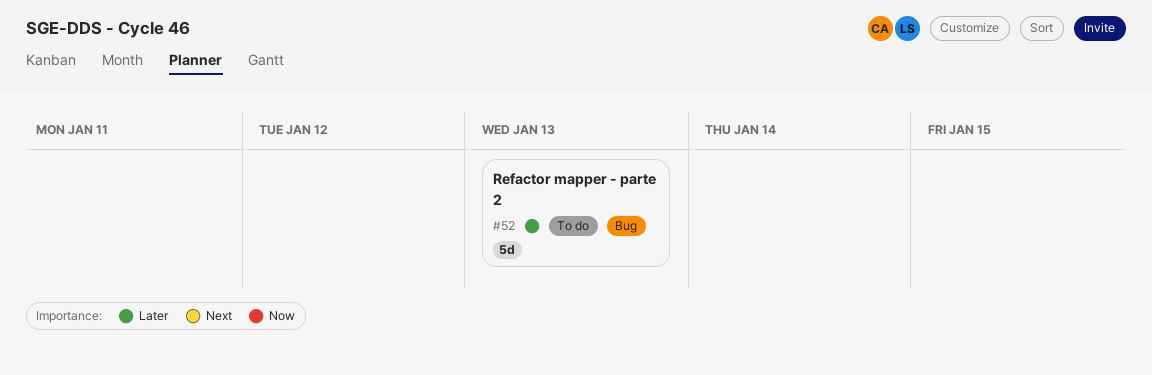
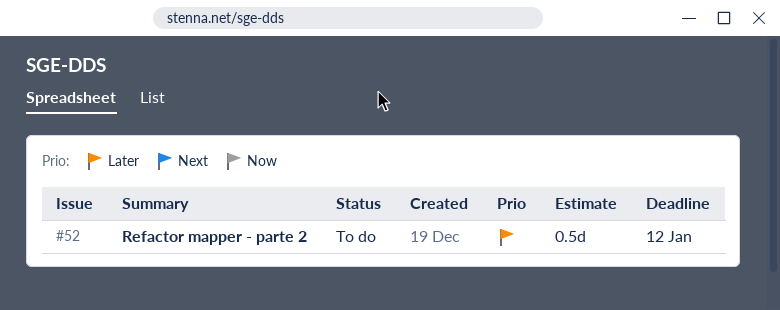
#52, estimate: 5d -> 0.5d
#52, due: Jan 13 -> Jan 12

